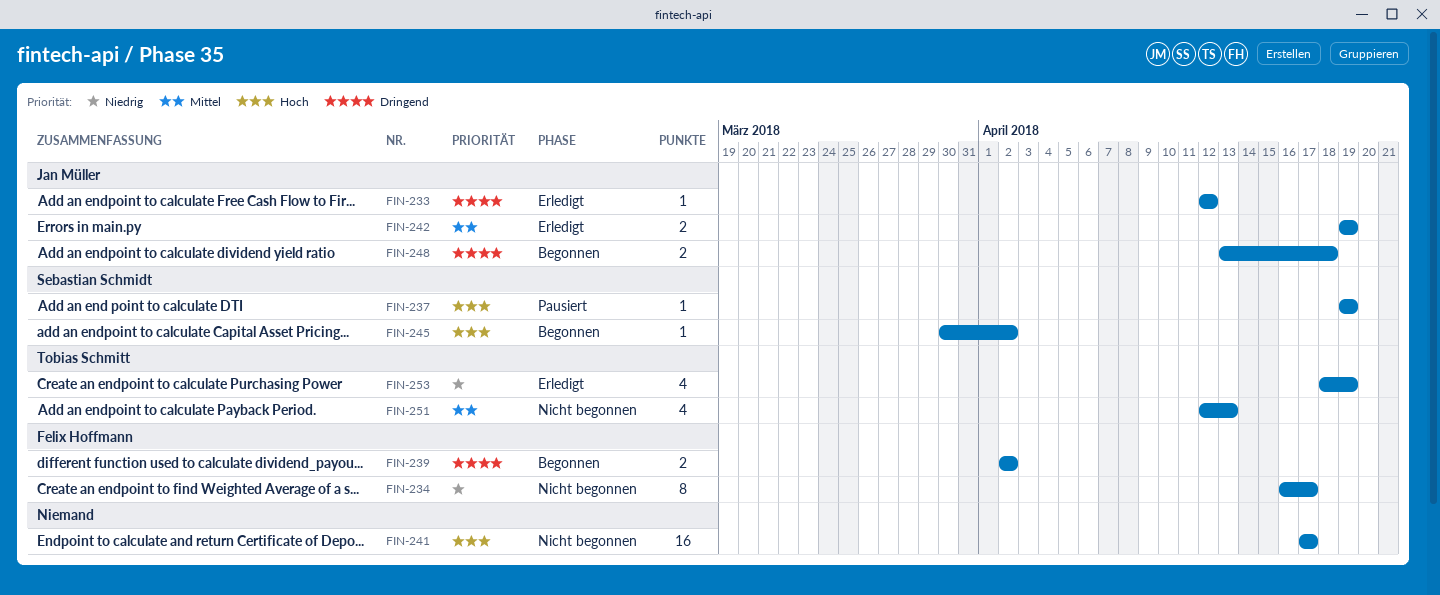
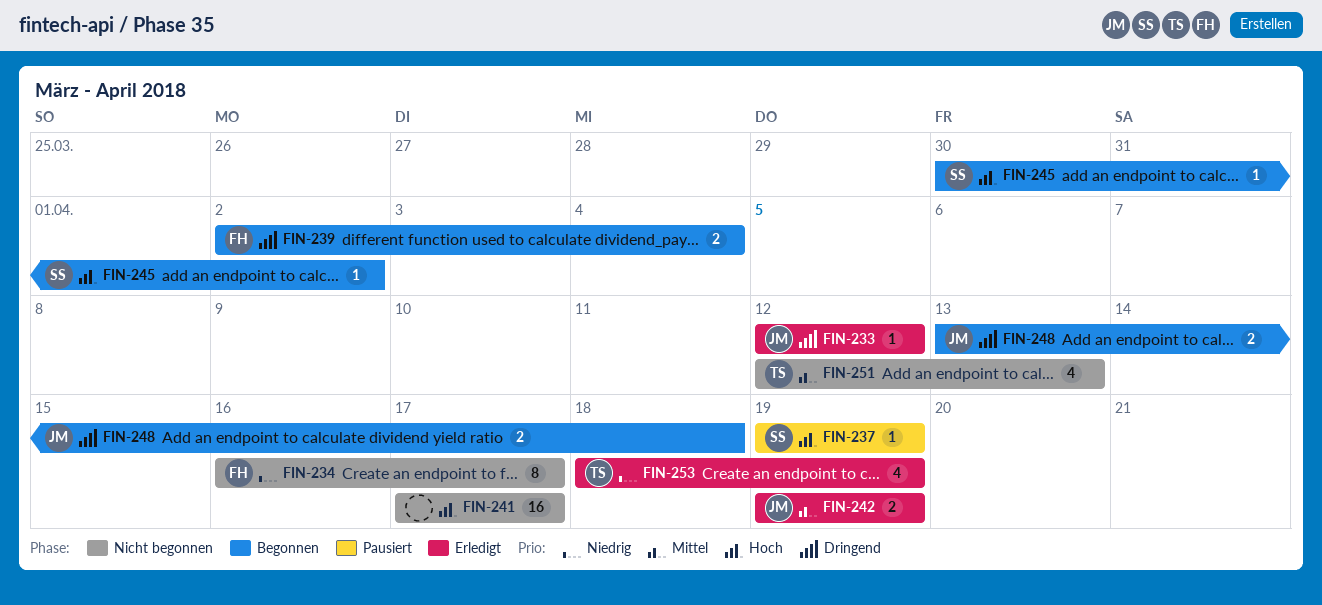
FIN-239, due: Apr 2 -> Apr 4

